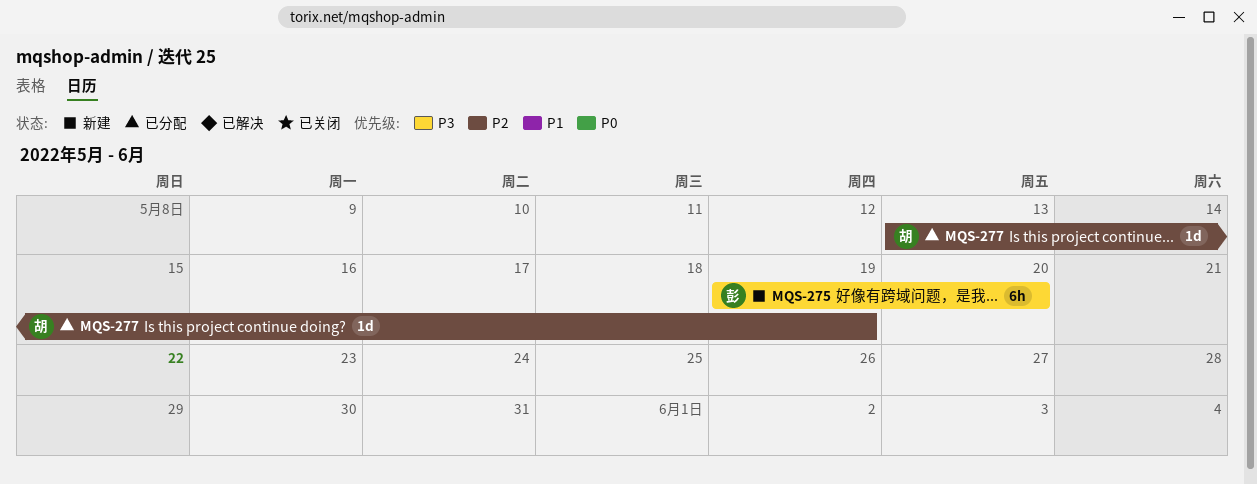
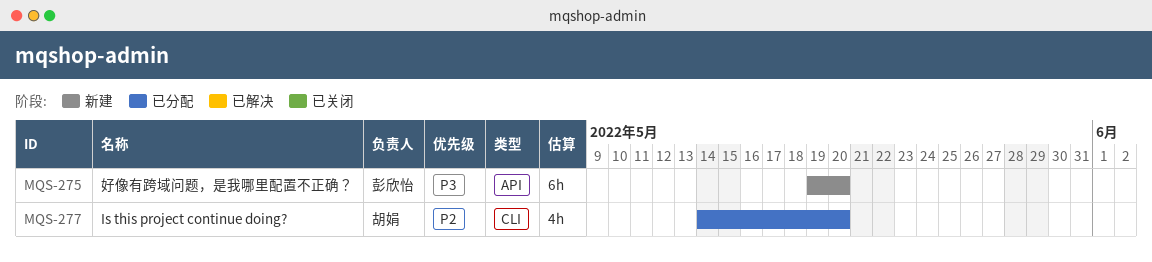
MQS-277, estimate: 1d -> 4h
MQS-277, start: May 13 -> May 14
MQS-277, due: May 19 -> May 20

